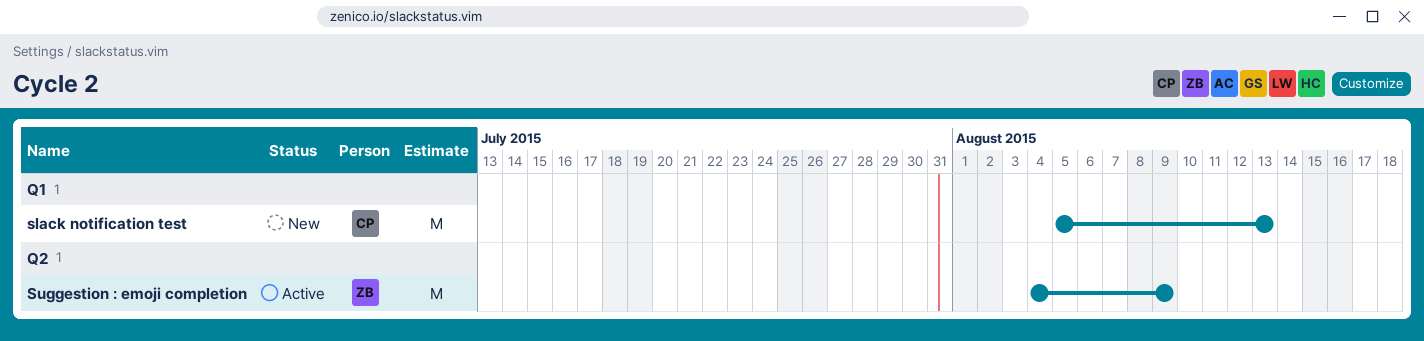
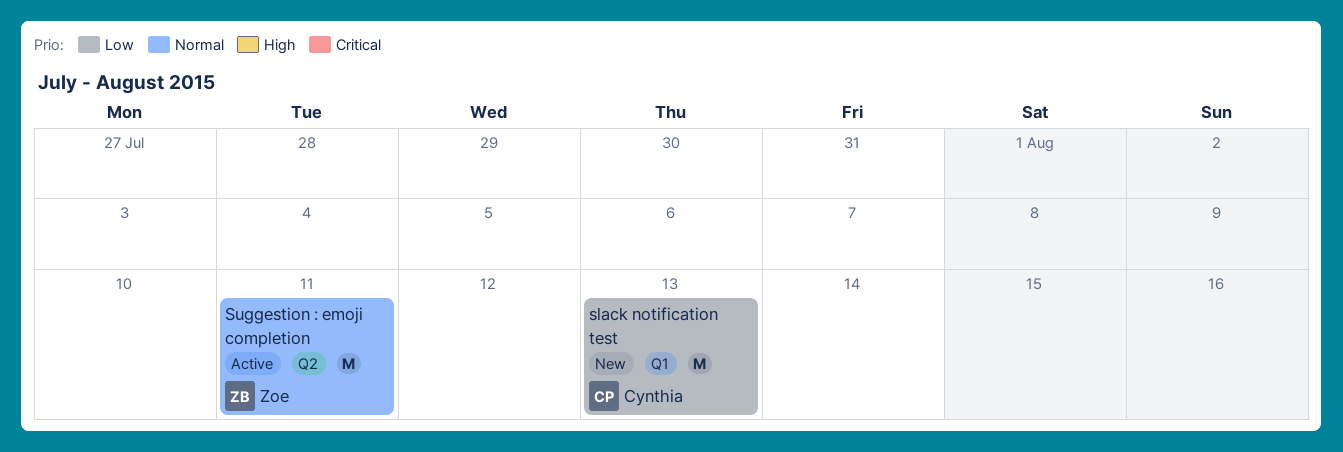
Suggestion : emoji completion, due: Aug 9 -> Aug 11

